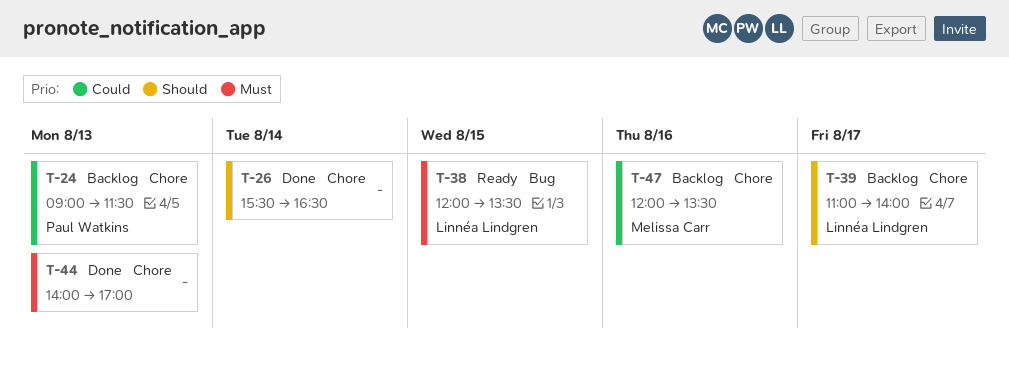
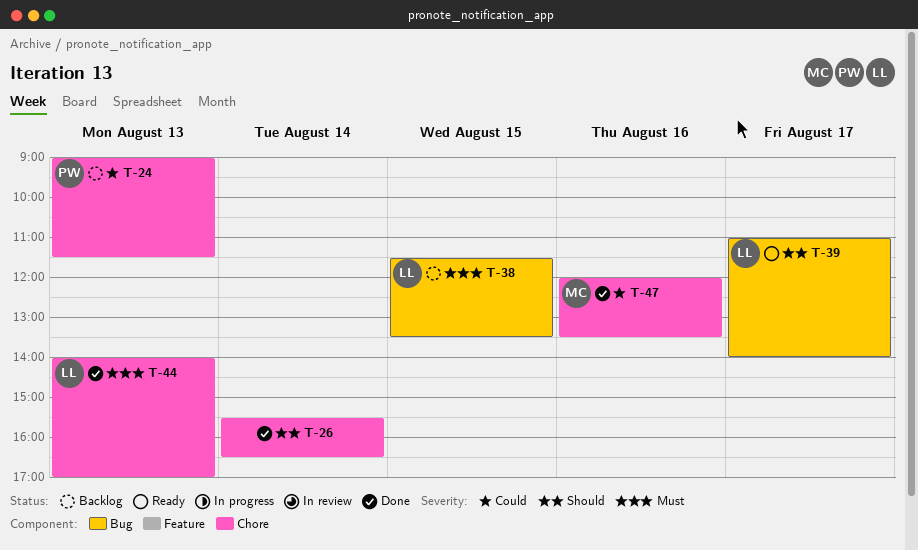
T-38, status: Ready -> Backlog
T-38, begins: 12:00 -> 11:30
T-39, status: Backlog -> Ready
T-39, label: Chore -> Bug
T-44, owner: none -> Linnéa Lindgren
T-47, status: Backlog -> Done

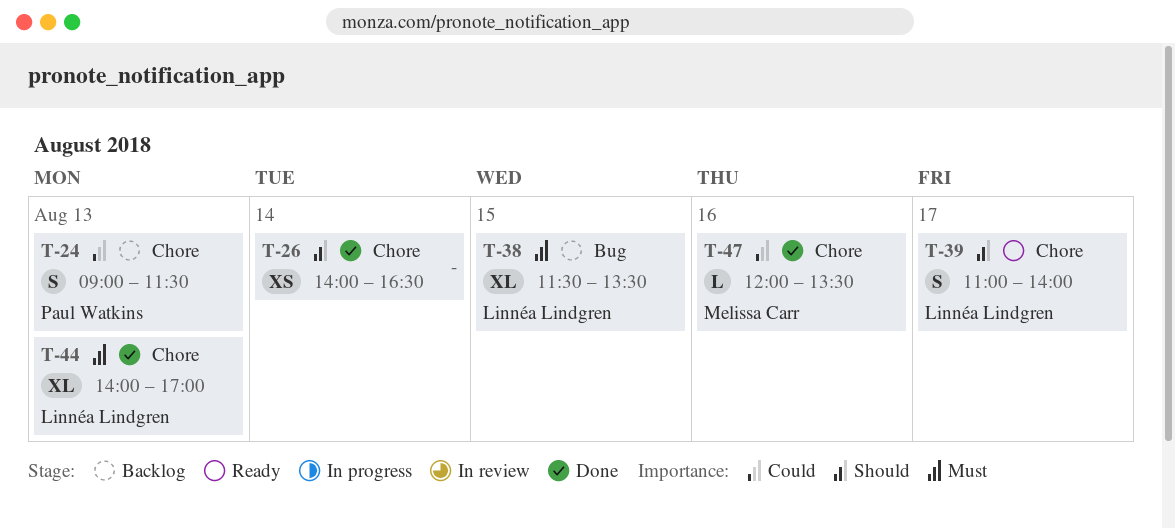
T-26, begins: 15:30 -> 14:00
T-39, label: Bug -> Chore

